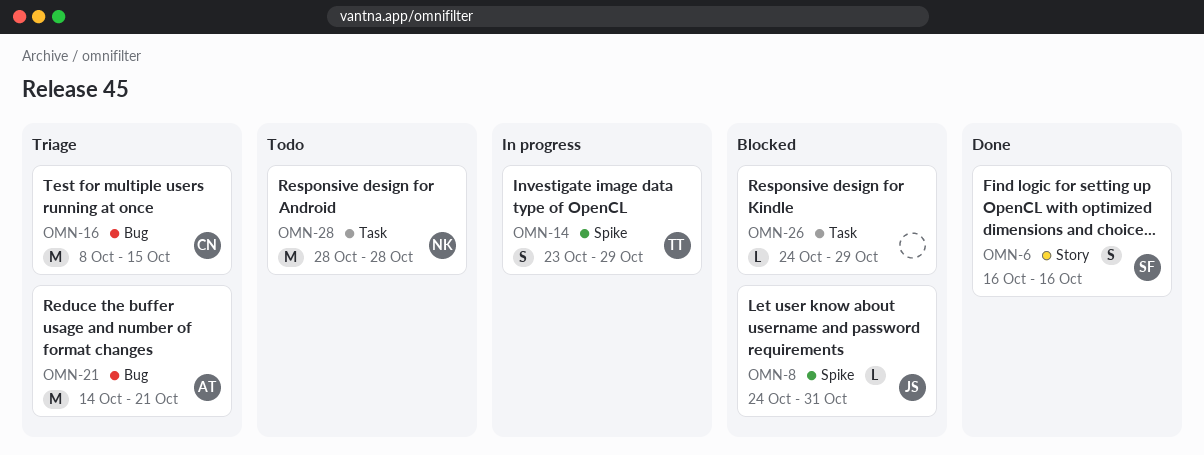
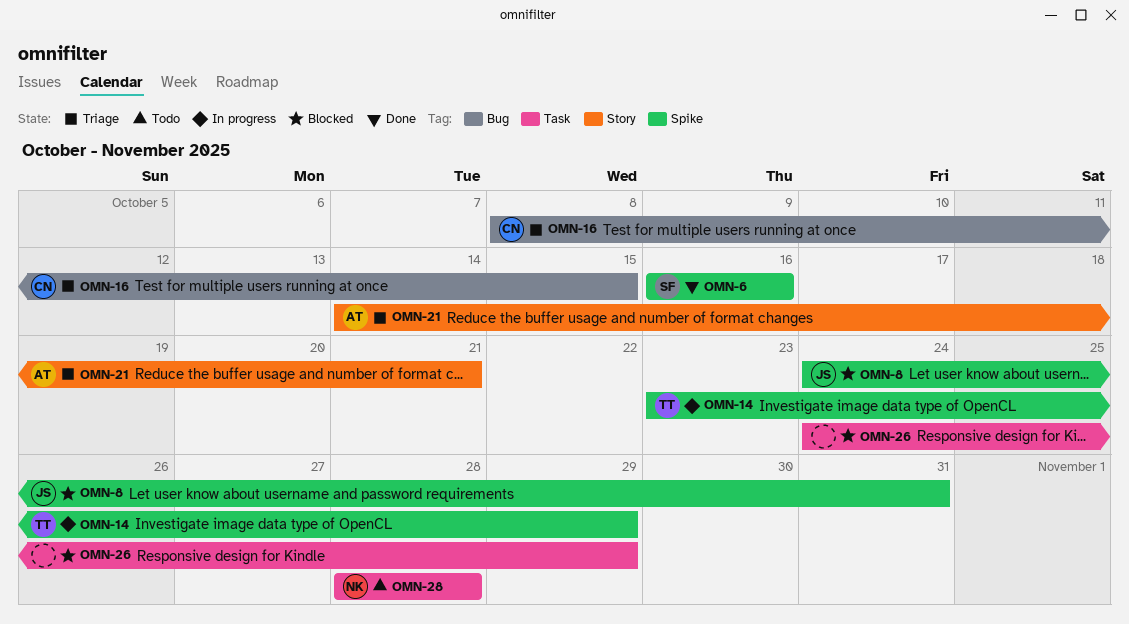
OMN-6, label: Story -> Spike
OMN-21, label: Bug -> Story

